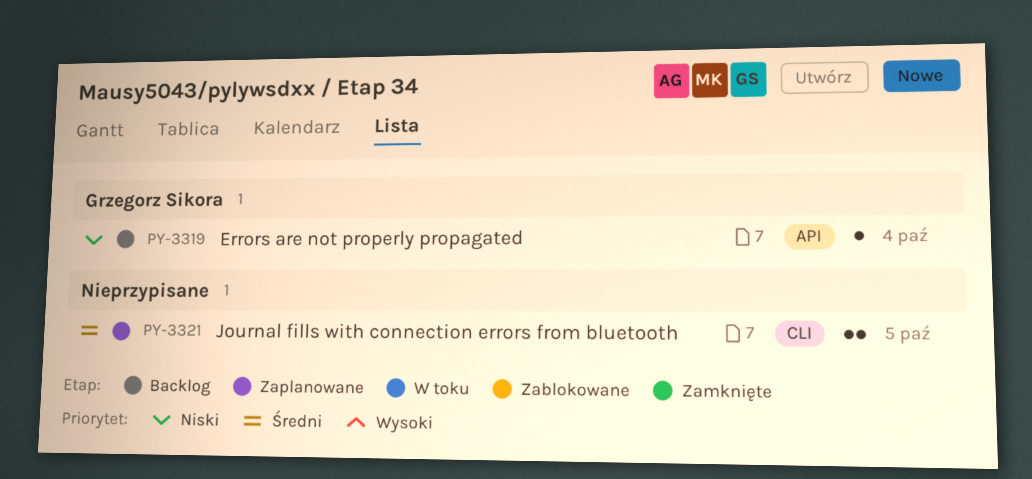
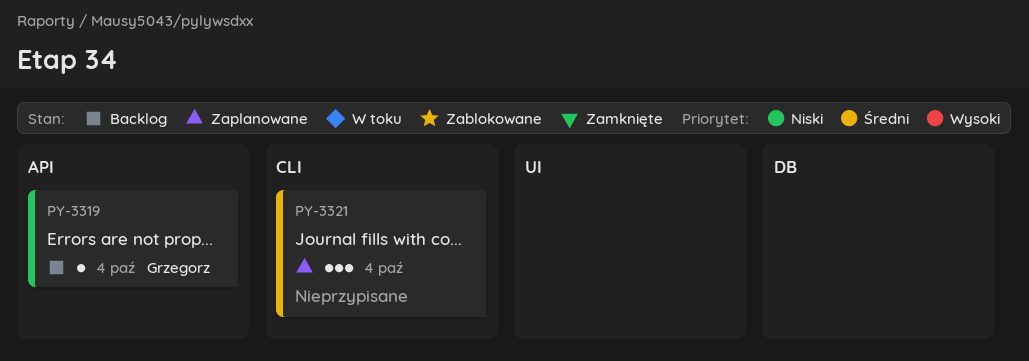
PY-3321, estimate: 2 -> 3
PY-3321, due: Oct 5 -> Oct 4

